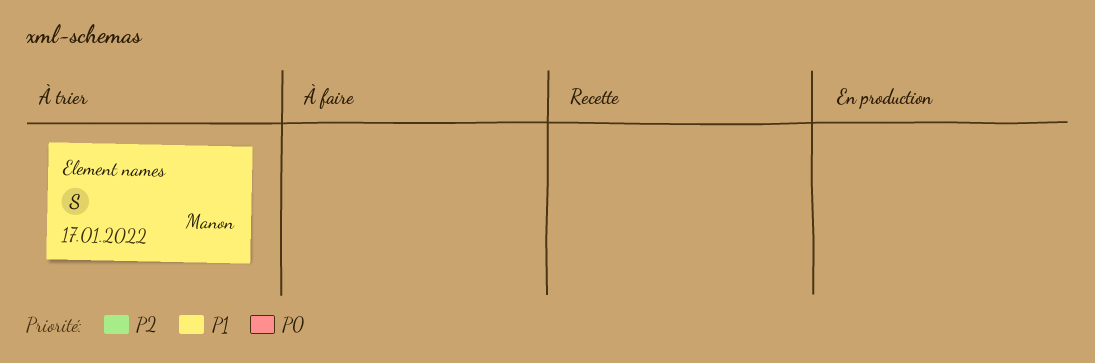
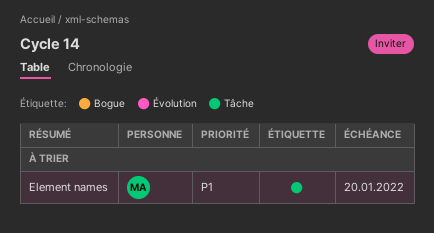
Element names, due: Jan 17 -> Jan 20

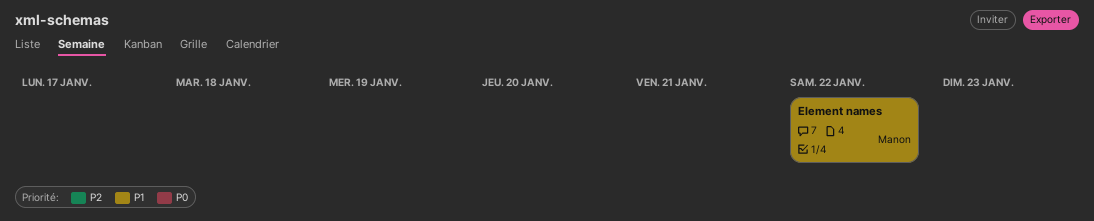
Element names, due: Jan 20 -> Jan 22

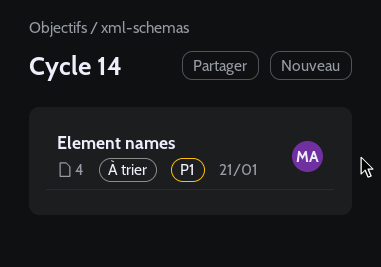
Element names, due: Jan 22 -> Jan 21

